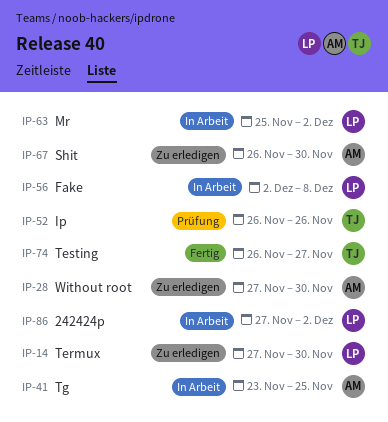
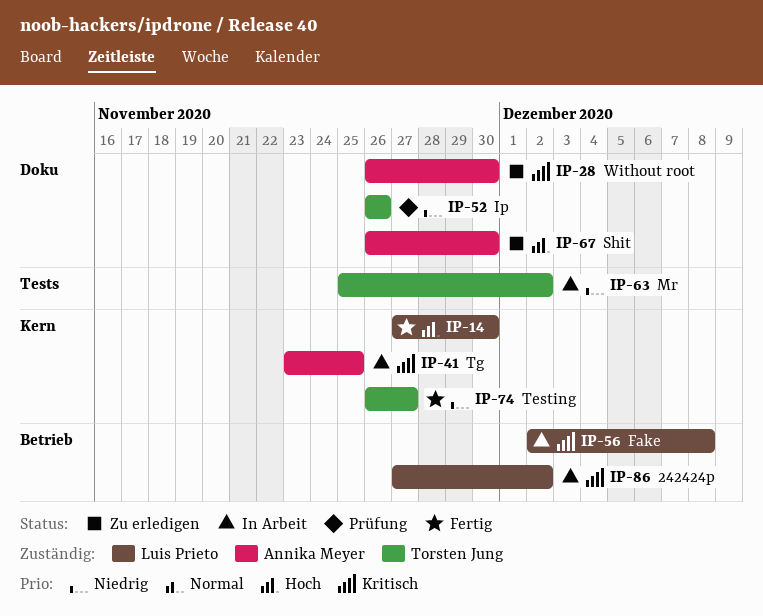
IP-14, status: Zu erledigen -> Fertig
IP-28, start: Nov 27 -> Nov 26
IP-63, owner: Luis Prieto -> Torsten Jung

